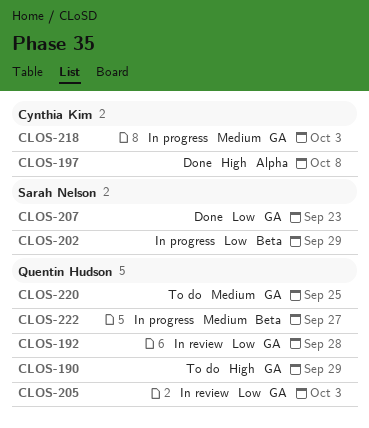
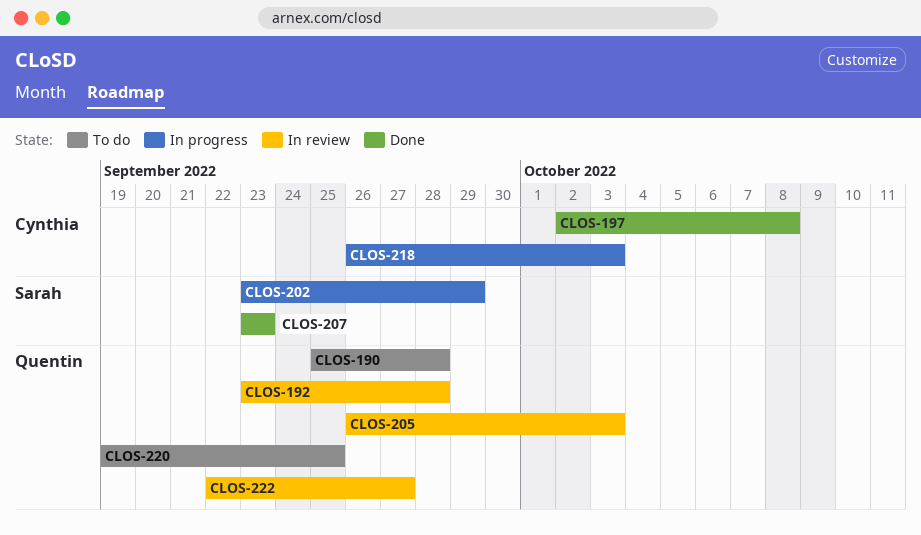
CLOS-190, due: Sep 29 -> Sep 28
CLOS-222, status: In progress -> In review

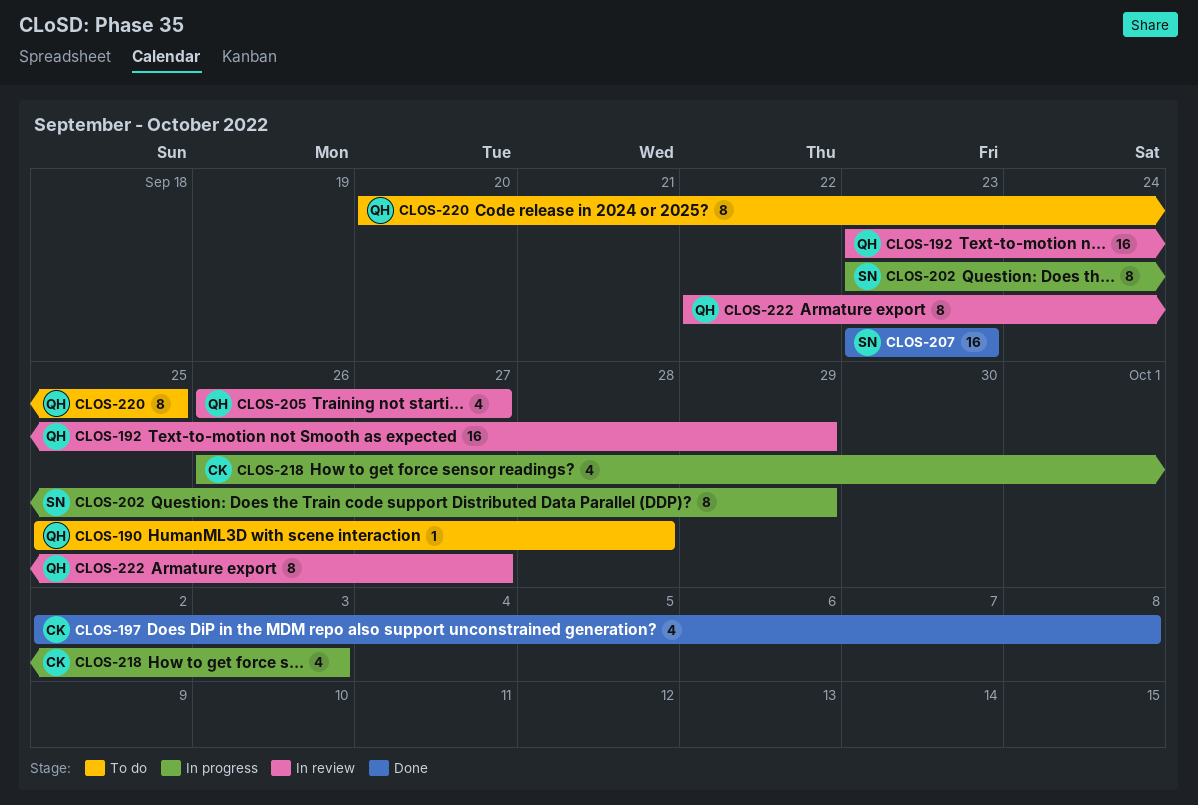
CLOS-192, due: Sep 28 -> Sep 29
CLOS-205, due: Oct 3 -> Sep 27
CLOS-220, start: Sep 19 -> Sep 20

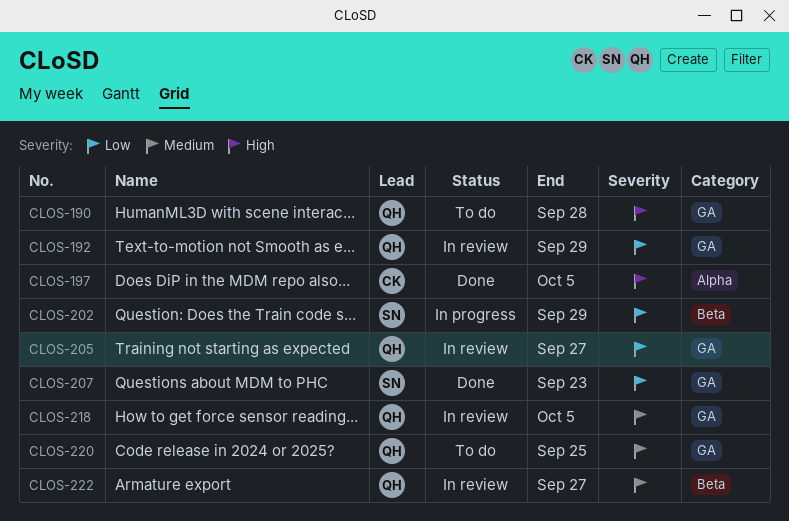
CLOS-197, due: Oct 8 -> Oct 5
CLOS-218, status: In progress -> In review
CLOS-218, owner: CK -> QH
CLOS-218, due: Oct 3 -> Oct 5

